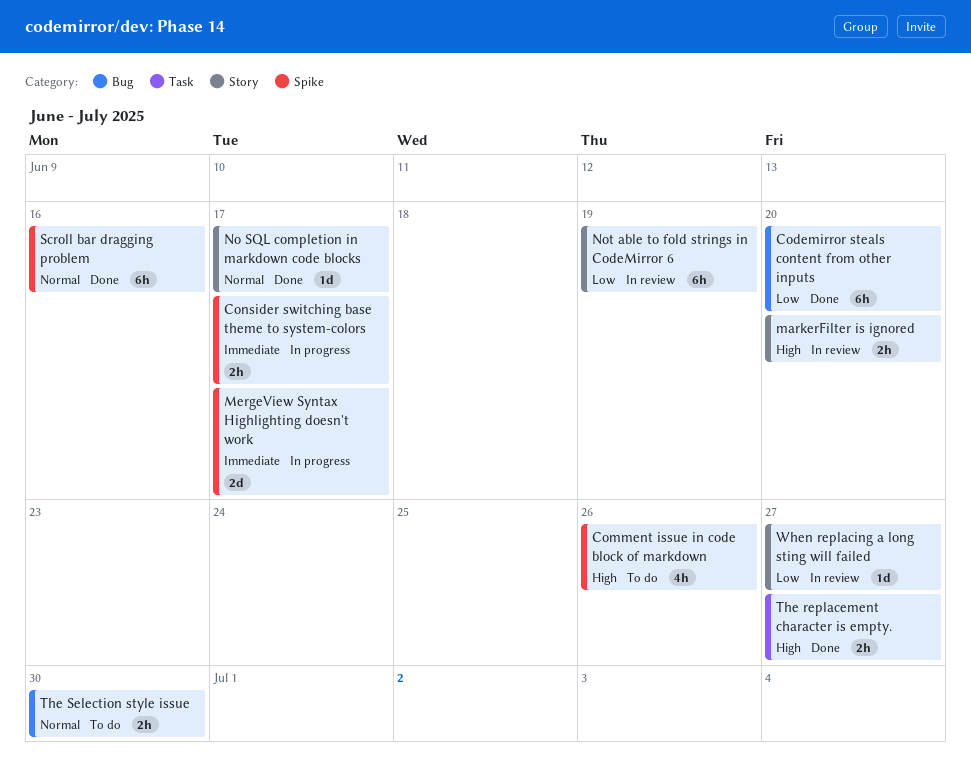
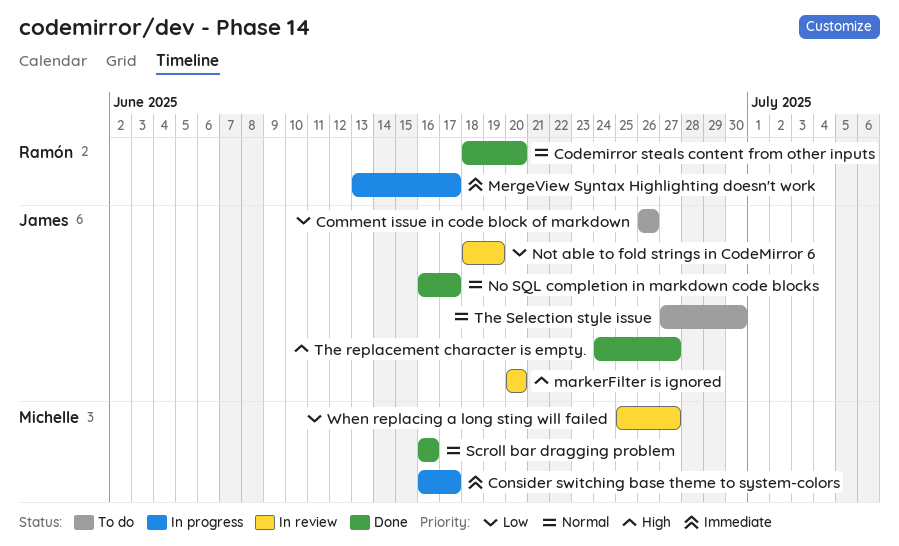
Codemirror steals content from other inputs, priority: Low -> Normal
Comment issue in code block of markdown, priority: High -> Low

